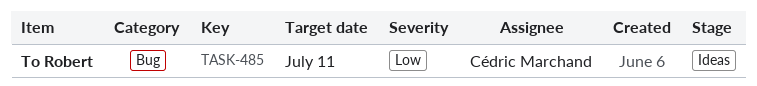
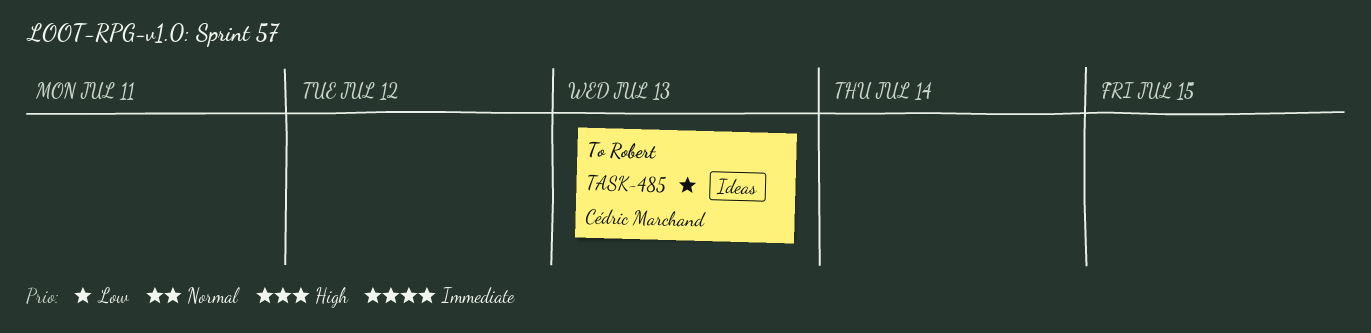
TASK-485, due: Jul 11 -> Jul 13

